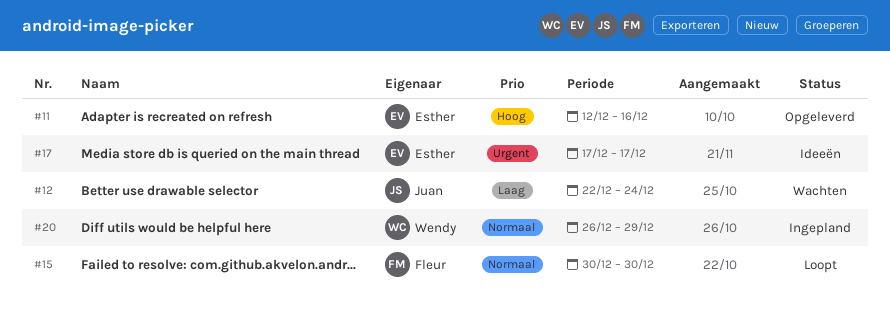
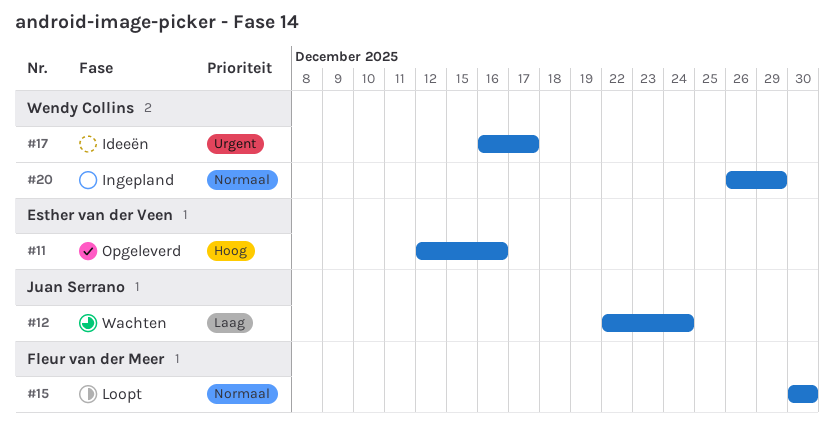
#17, owner: Esther van der Veen -> Wendy Collins
#17, start: Dec 17 -> Dec 16

